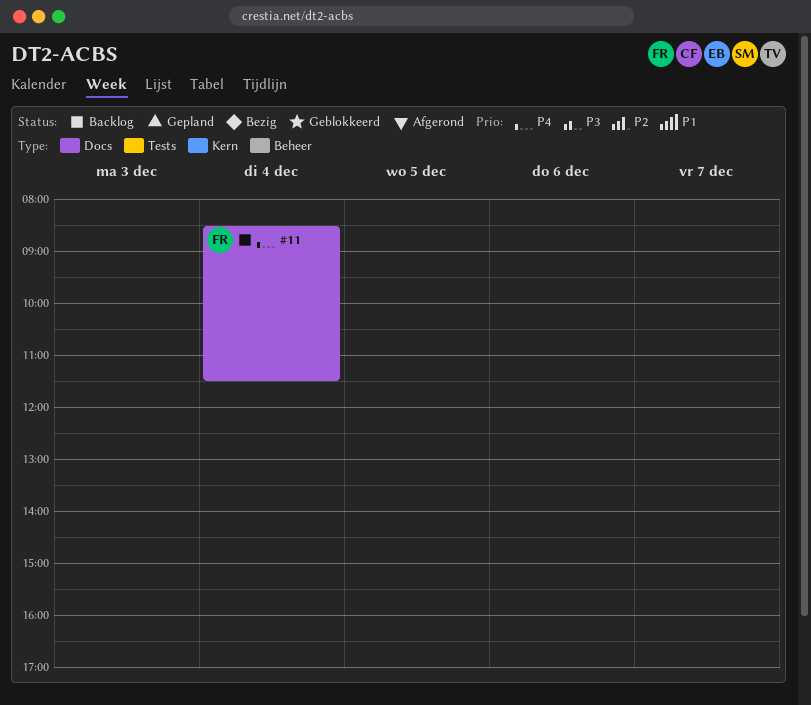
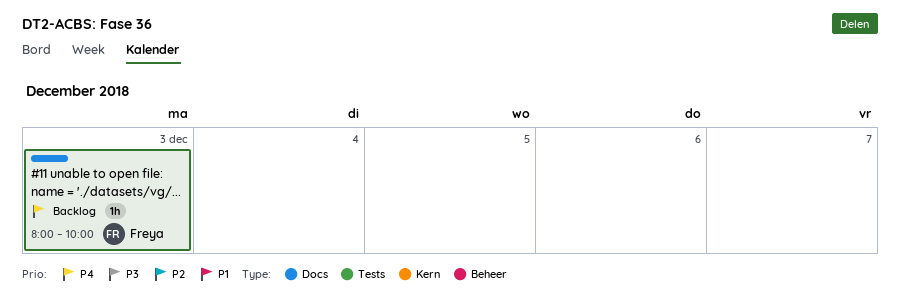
#11, day: Dec 4 -> Dec 3
#11, begins: 08:30 -> 08:00
#11, ends: 11:30 -> 10:00

